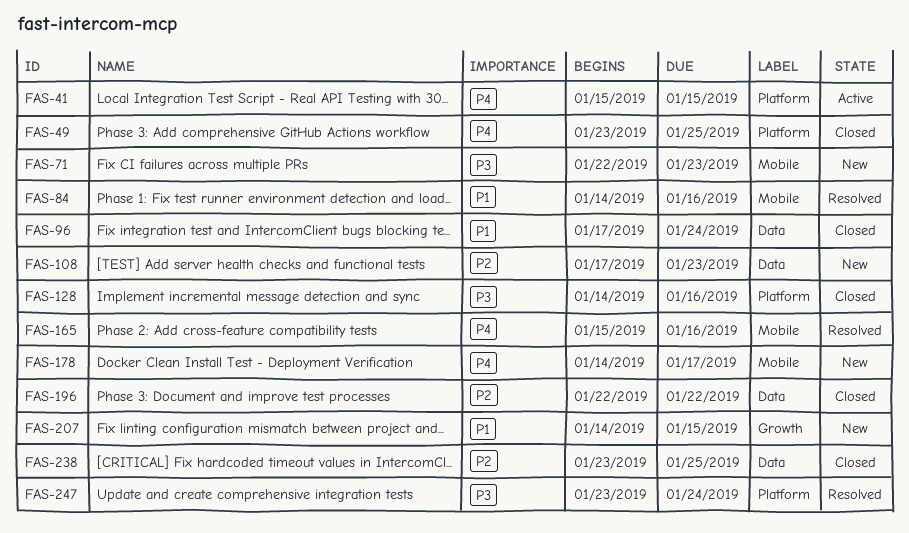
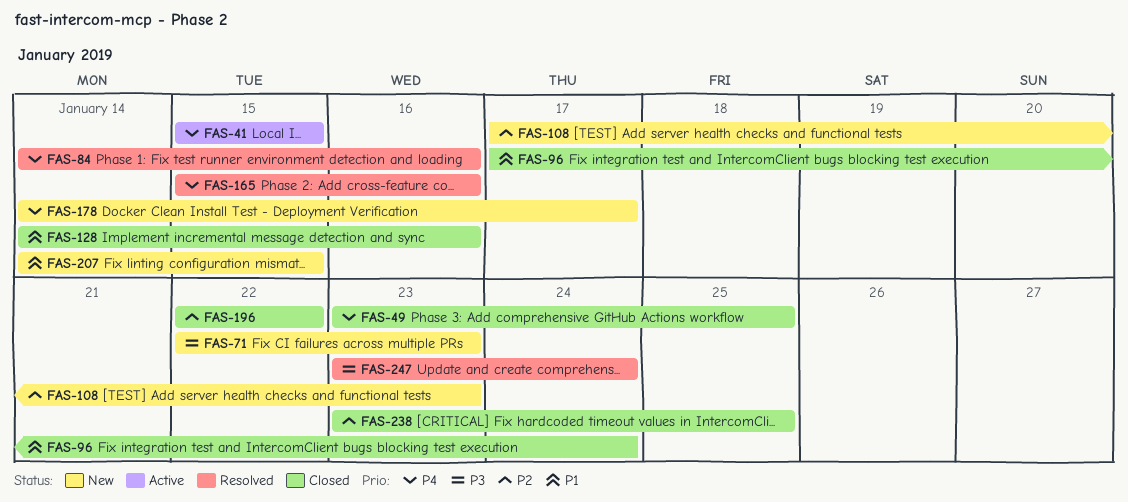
FAS-84, priority: P1 -> P4
FAS-128, priority: P3 -> P1

